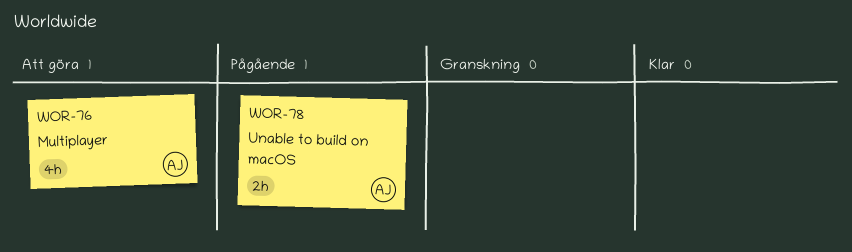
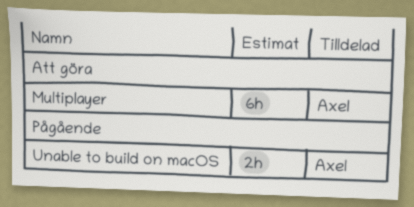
Multiplayer, estimate: 4h -> 6h

